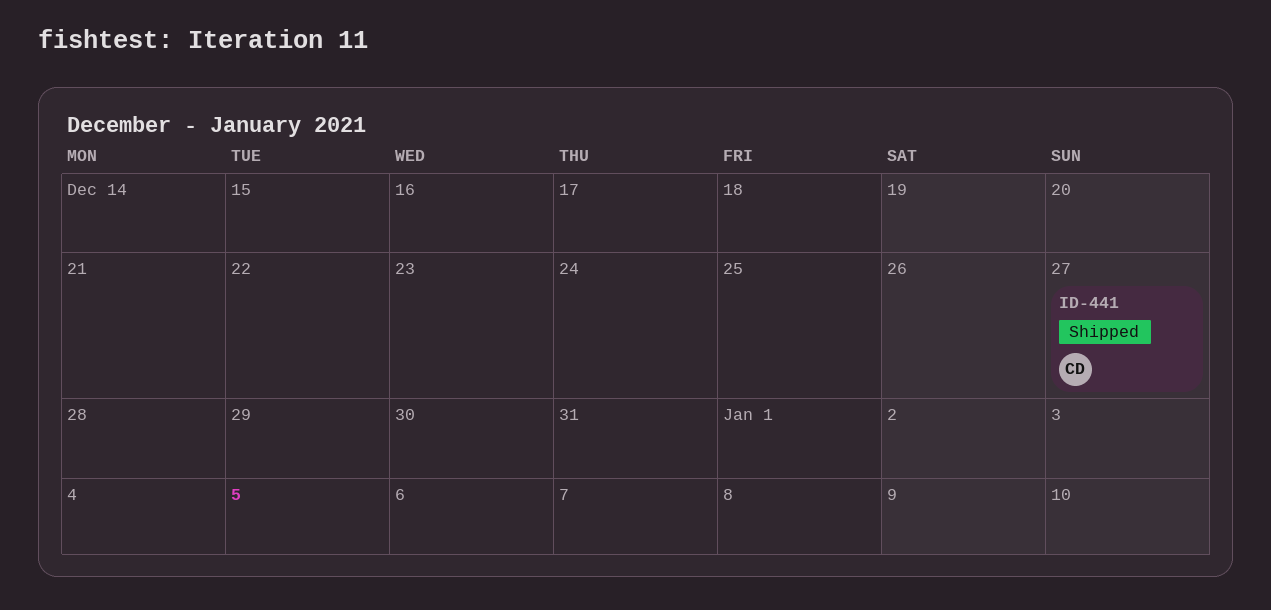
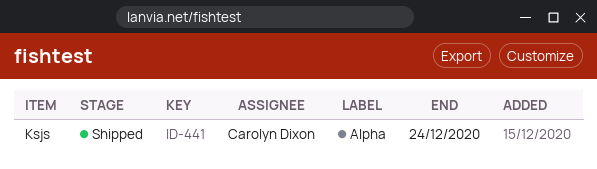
ID-441, due: Dec 27 -> Dec 24

